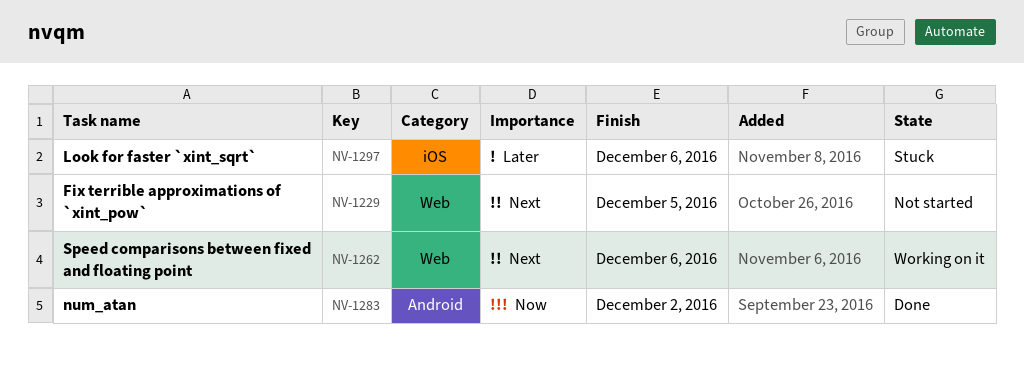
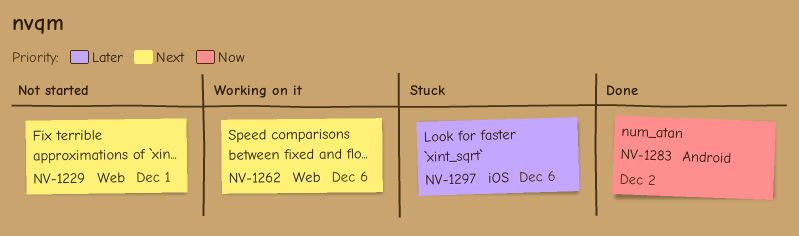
NV-1229, due: Dec 5 -> Dec 1

